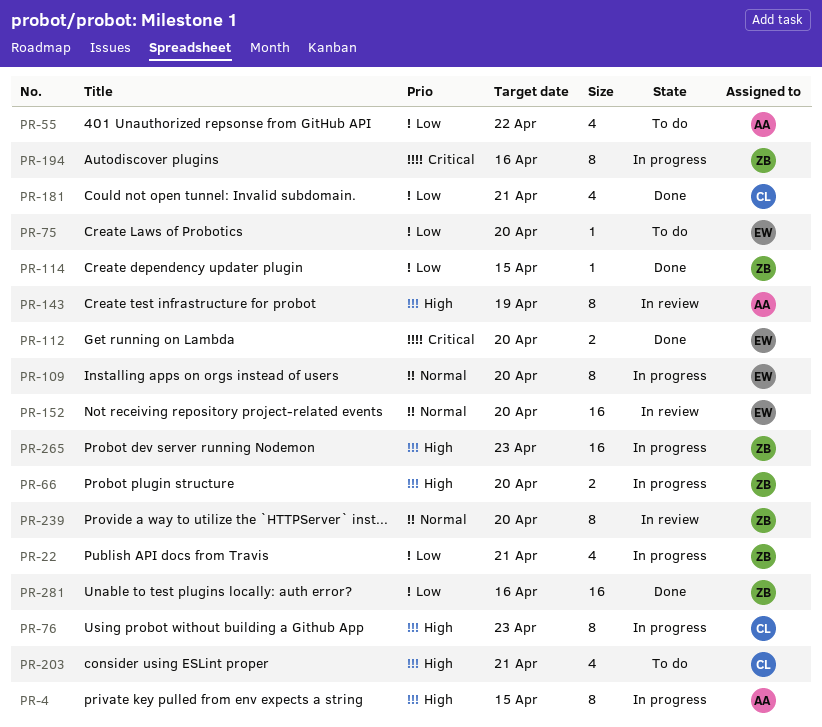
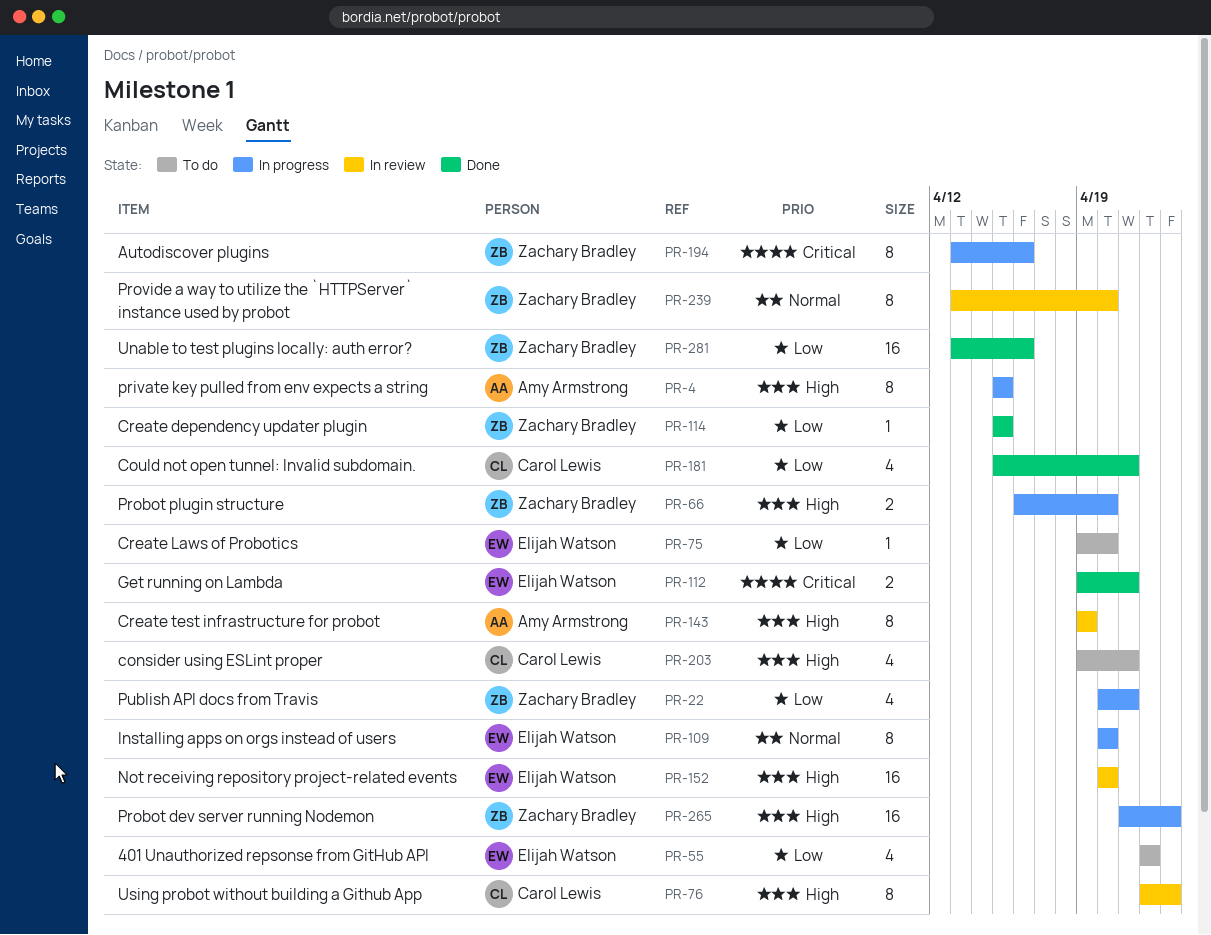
PR-55, owner: Amy Armstrong -> Elijah Watson
PR-76, status: In progress -> In review
PR-112, due: Apr 20 -> Apr 21
PR-152, priority: Normal -> High

